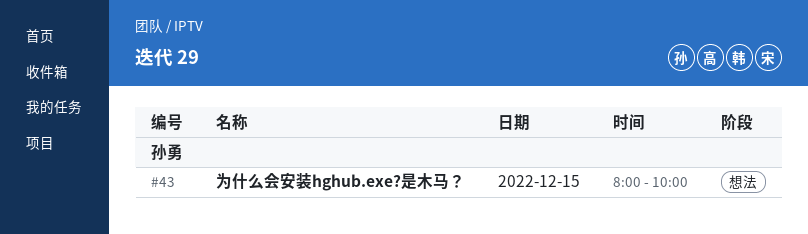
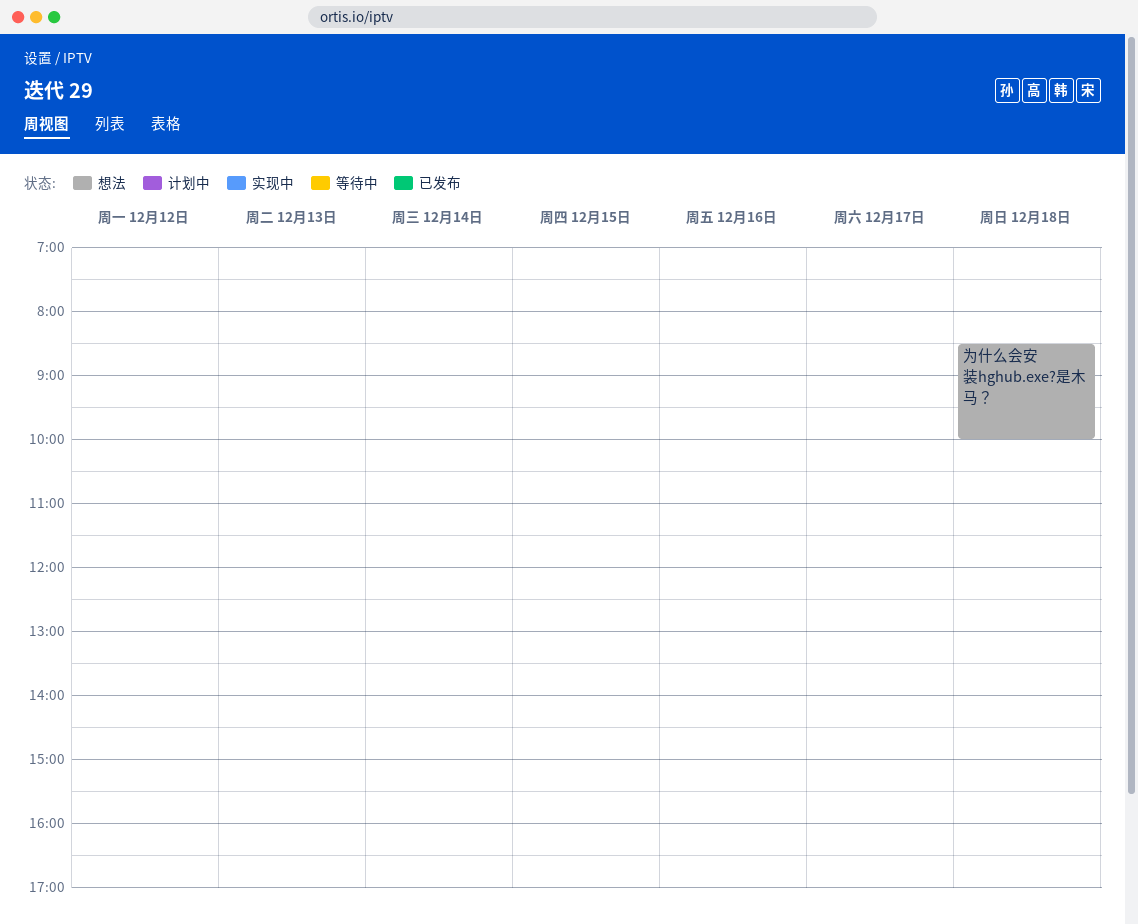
为什么会安装hghub.exe?是木马？, day: Dec 15 -> Dec 18
为什么会安装hghub.exe?是木马？, begins: 08:00 -> 08:30

